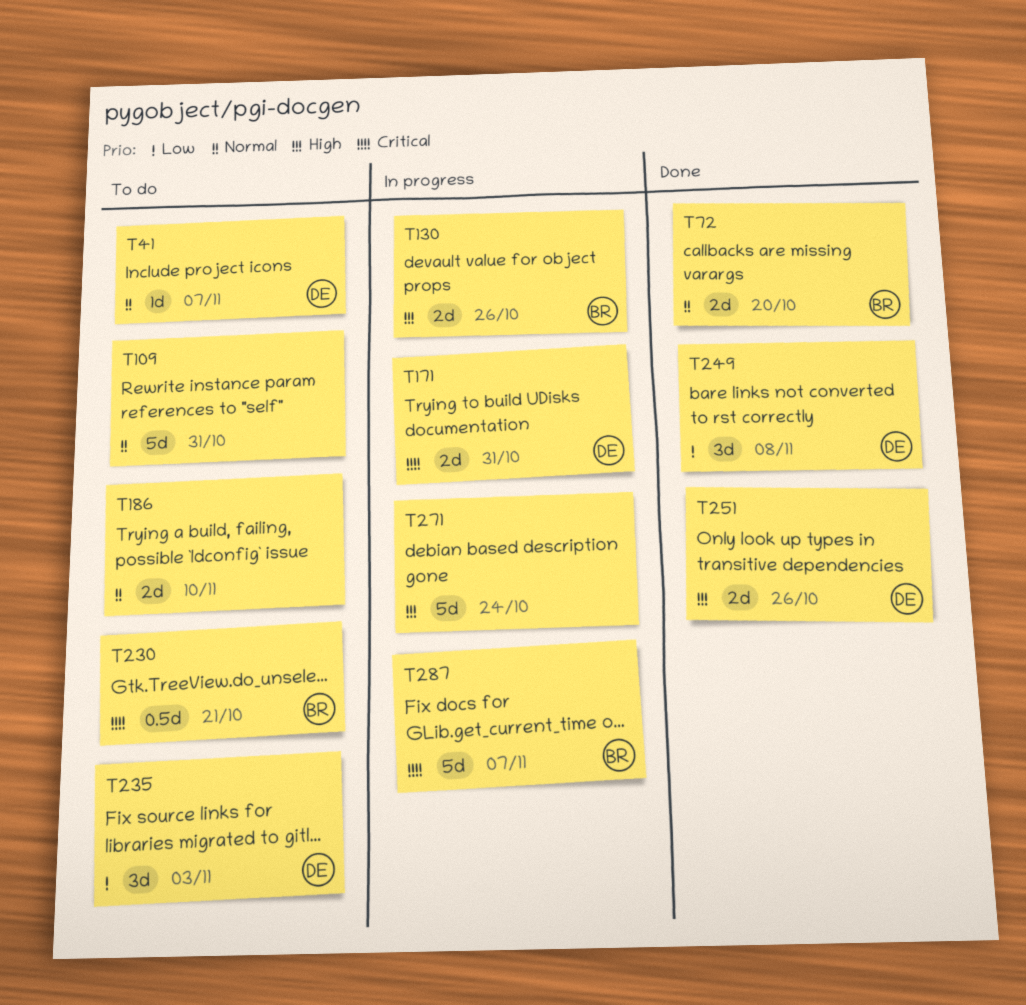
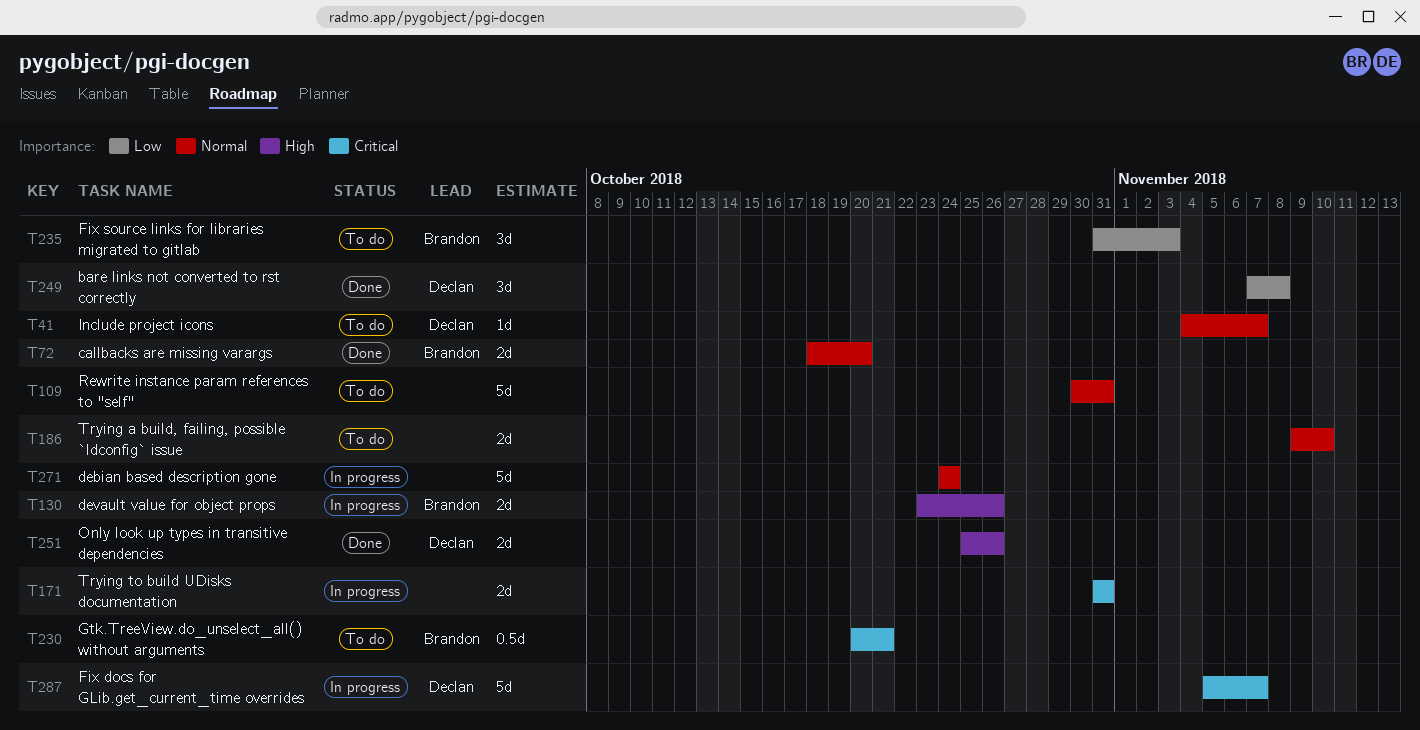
T171, owner: Declan -> none
T235, owner: Declan -> Brandon
T271, priority: High -> Normal
T287, owner: Brandon -> Declan

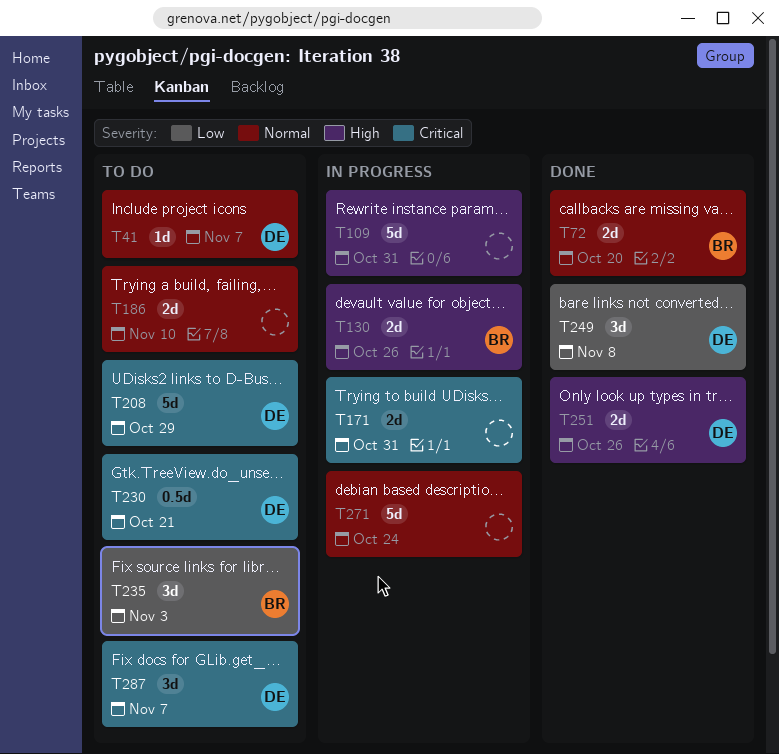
T109, status: To do -> In progress
T109, priority: Normal -> High
T208: none -> present
T230, owner: Brandon -> Declan
T287, status: In progress -> To do
T287, estimate: 5d -> 3d

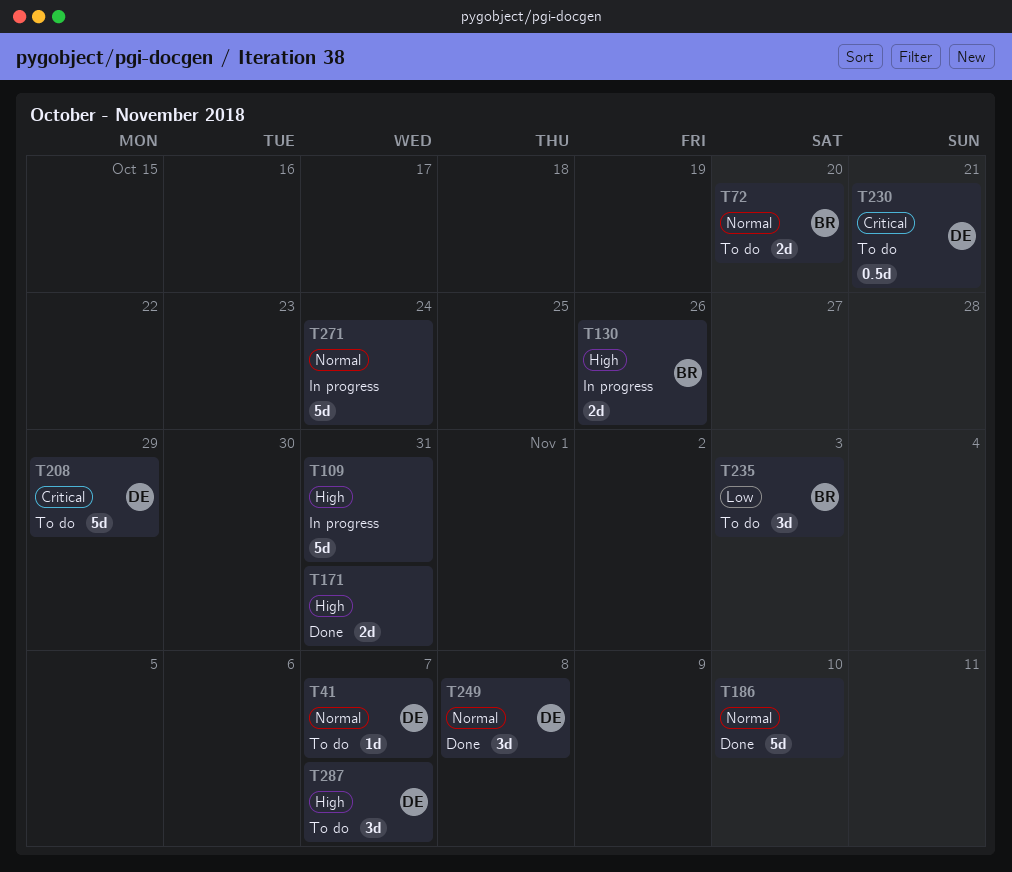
T72, status: Done -> To do
T171, status: In progress -> Done
T171, priority: Critical -> High
T186, status: To do -> Done
T186, estimate: 2d -> 5d
T249, priority: Low -> Normal
T251: present -> none
T287, priority: Critical -> High

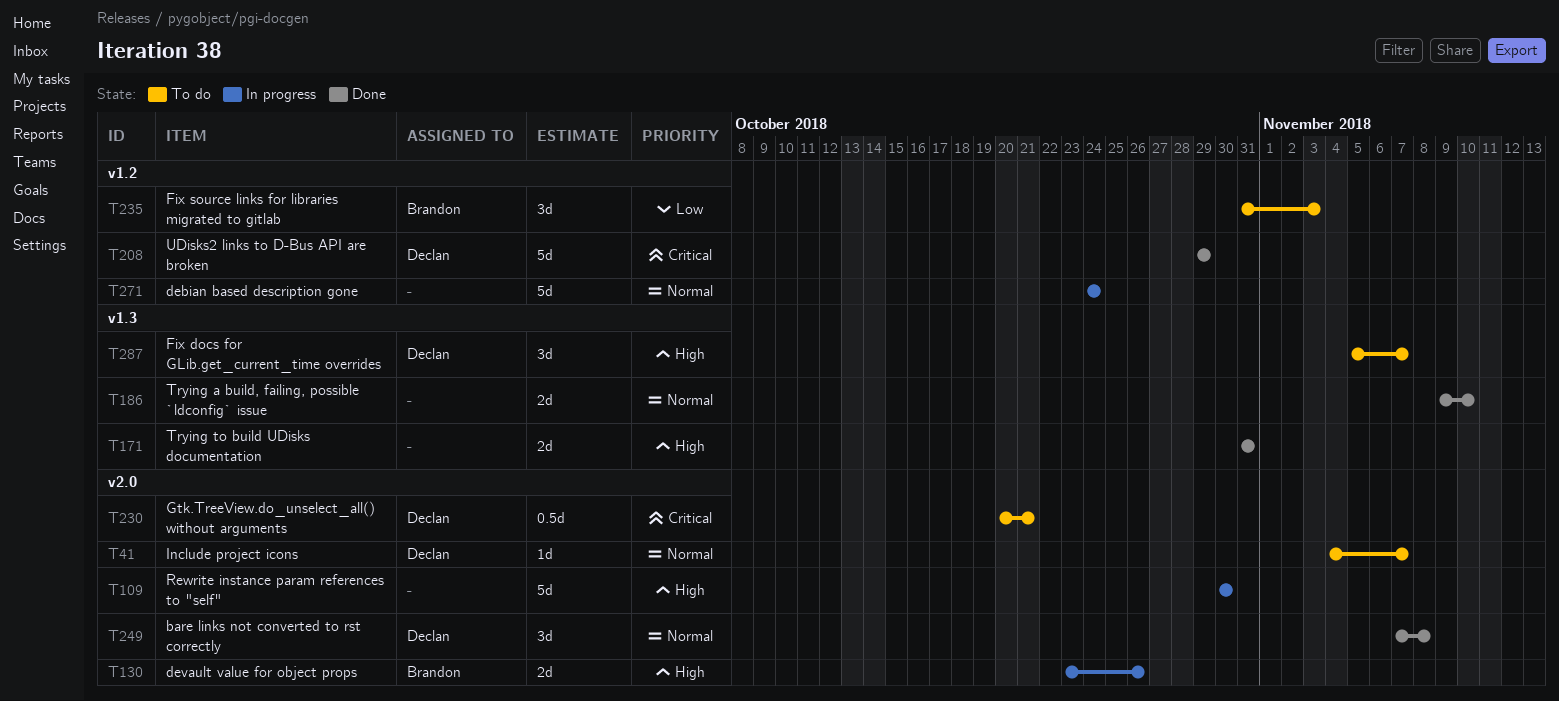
T72: present -> none
T109, due: Oct 31 -> Oct 30
T186, estimate: 5d -> 2d
T208, status: To do -> Done

